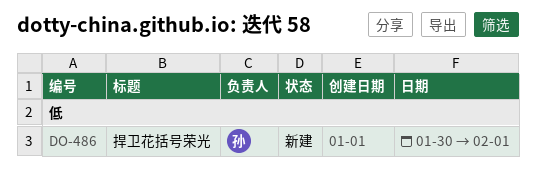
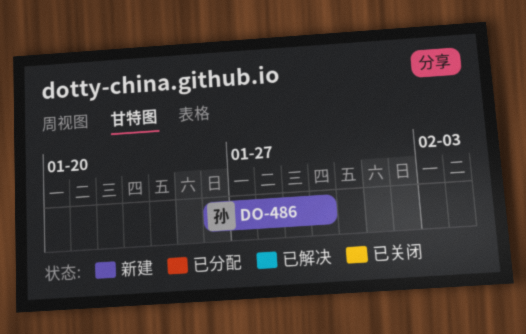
DO-486, start: Jan 30 -> Jan 26
DO-486, due: Feb 1 -> Jan 30

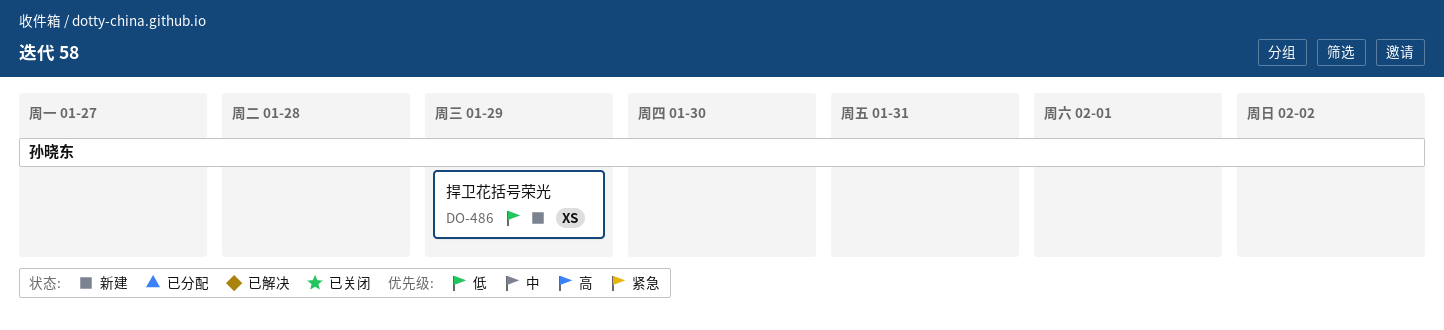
DO-486, due: Jan 30 -> Jan 29

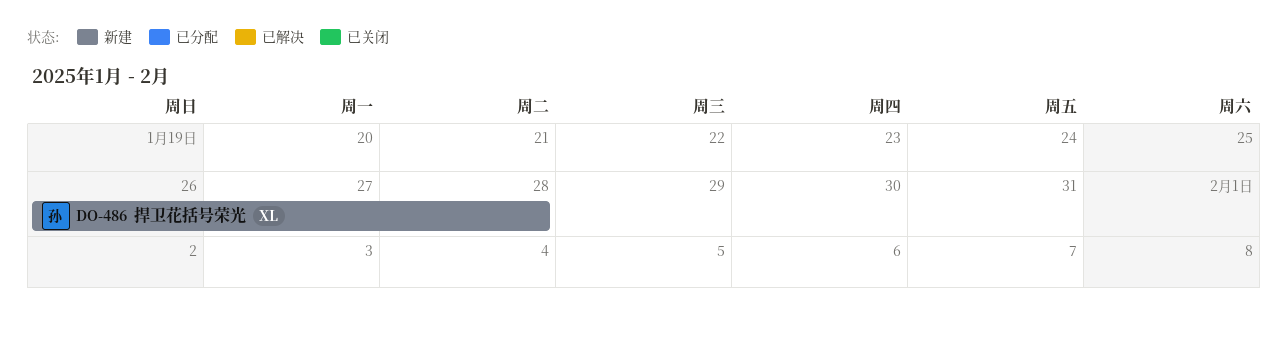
DO-486, estimate: XS -> XL
DO-486, due: Jan 29 -> Jan 28

